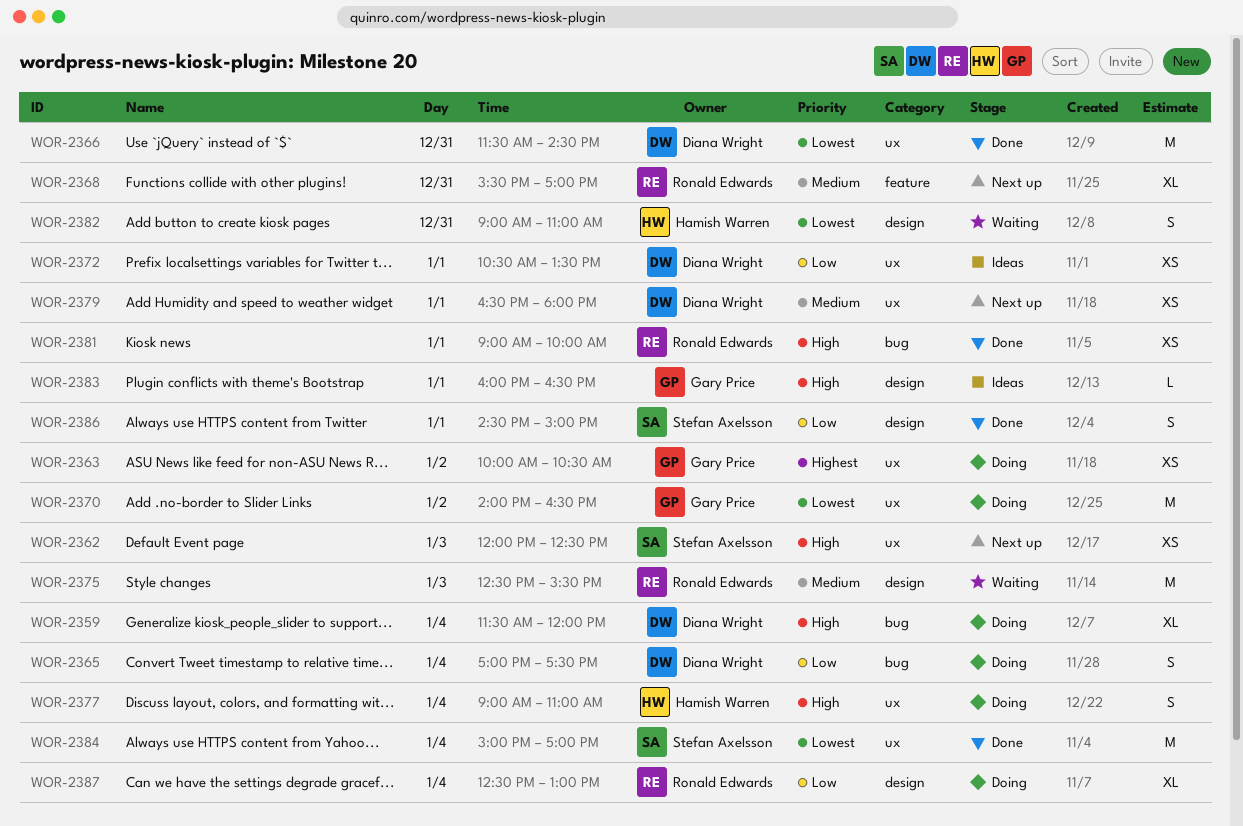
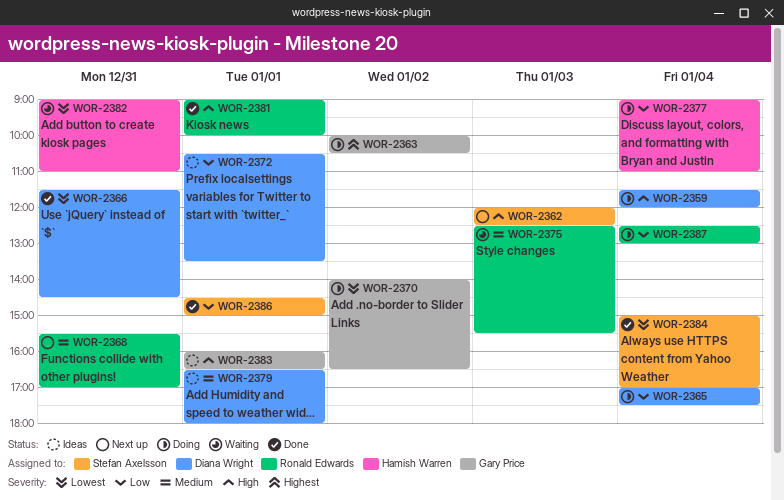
WOR-2377, priority: High -> Low
WOR-2379, status: Next up -> Ideas

